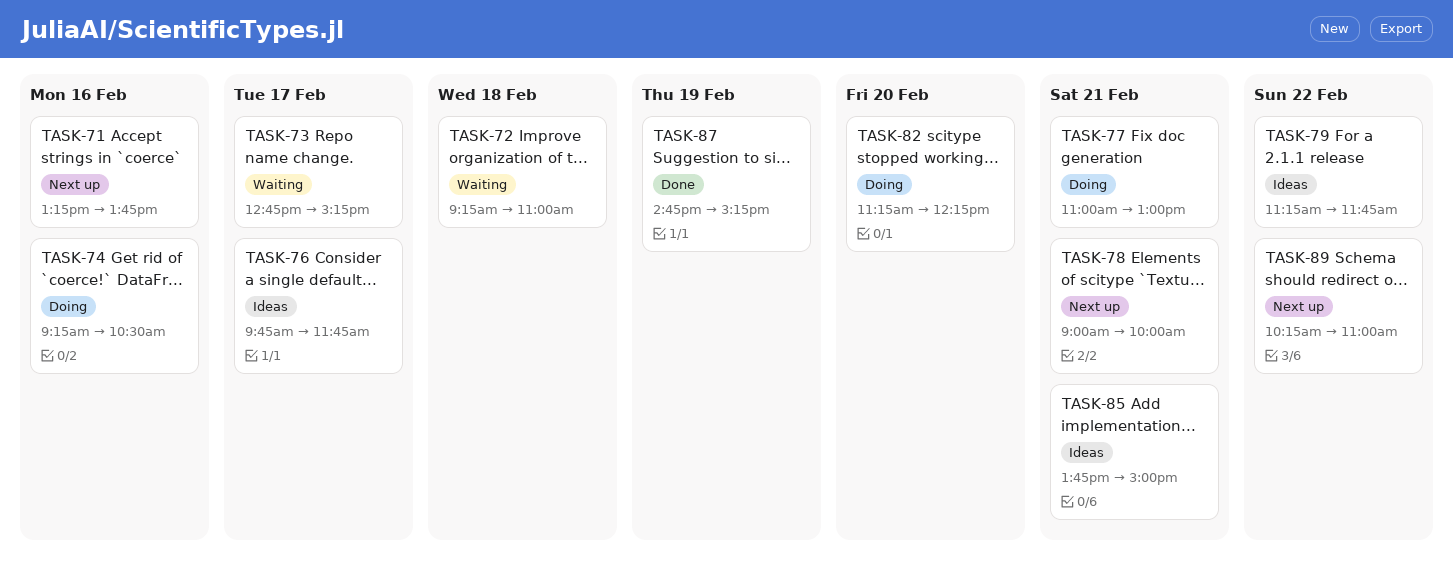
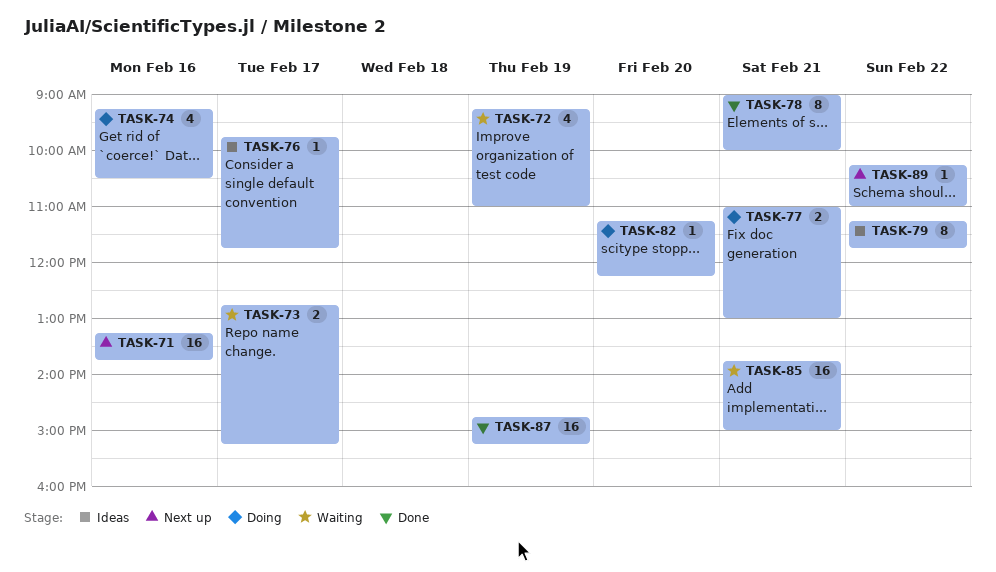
TASK-72, day: Feb 18 -> Feb 19
TASK-78, status: Next up -> Done
TASK-85, status: Ideas -> Waiting

